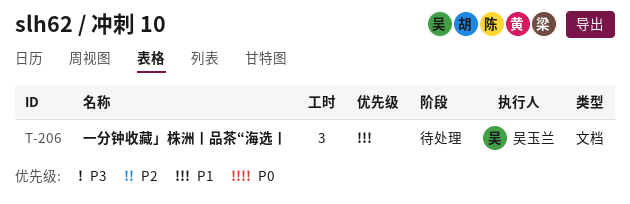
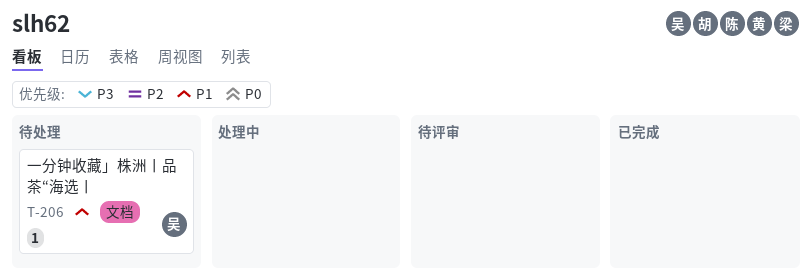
T-206, estimate: 3 -> 1

